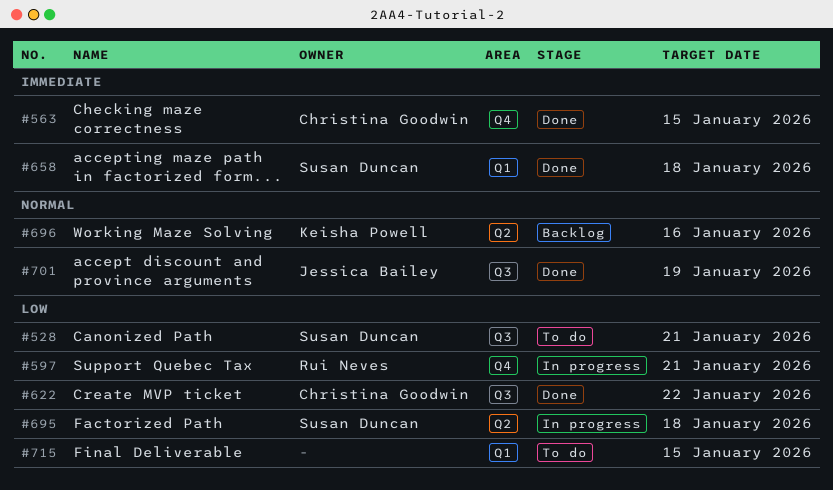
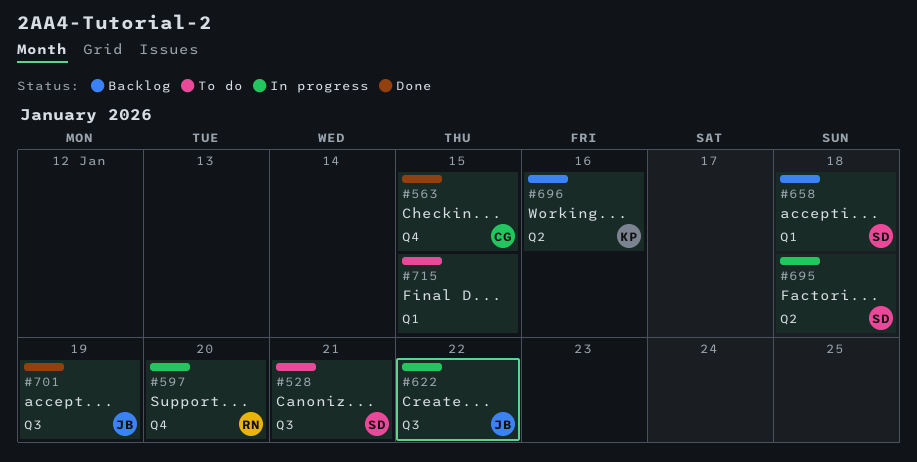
#597, due: Jan 21 -> Jan 20
#622, status: Done -> In progress
#622, owner: Christina Goodwin -> Jessica Bailey
#658, status: Done -> Backlog

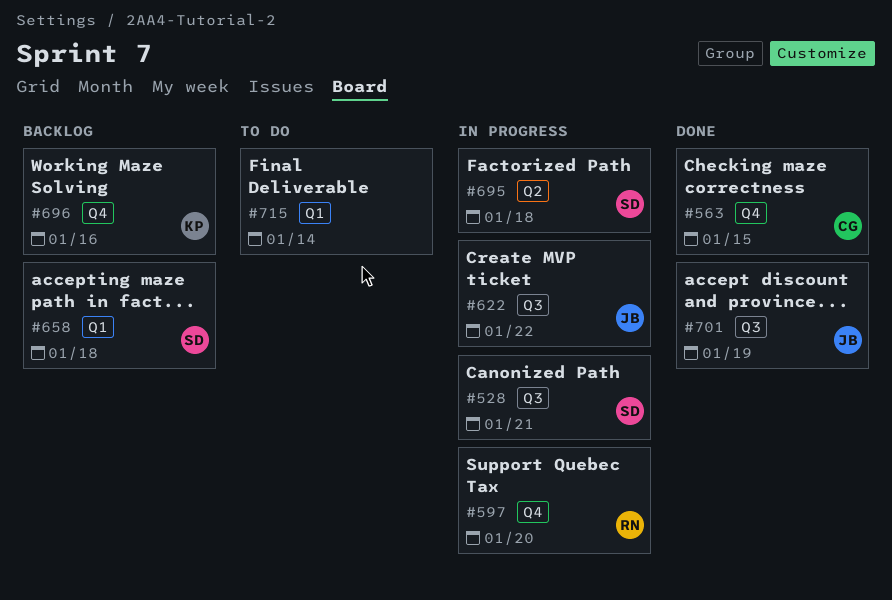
#528, status: To do -> In progress
#696, label: Q2 -> Q4
#715, due: Jan 15 -> Jan 14

